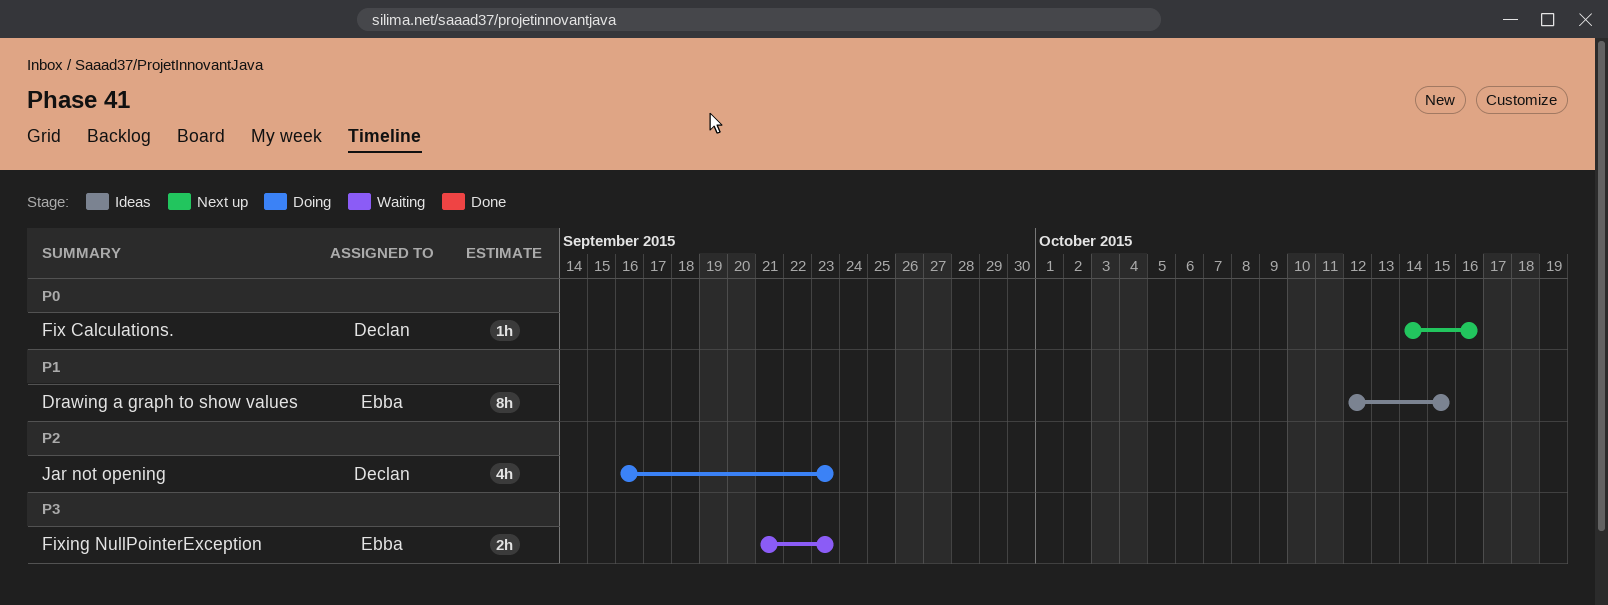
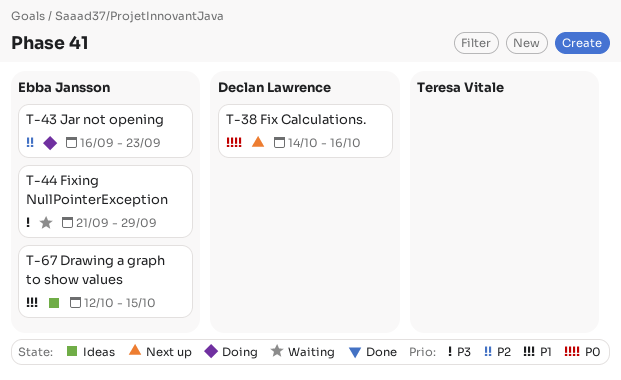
Fixing NullPointerException, due: Sep 23 -> Sep 29
Jar not opening, owner: Declan Lawrence -> Ebba Jansson

